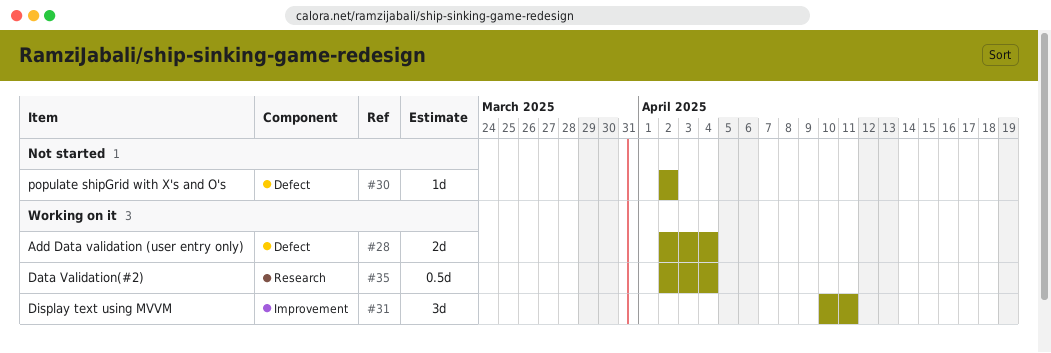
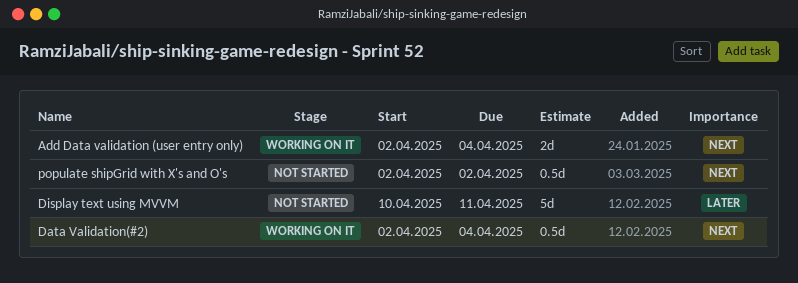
Display text using MVVM, status: Working on it -> Not started
Display text using MVVM, estimate: 3d -> 5d
populate shipGrid with X's and O's, estimate: 1d -> 0.5d

